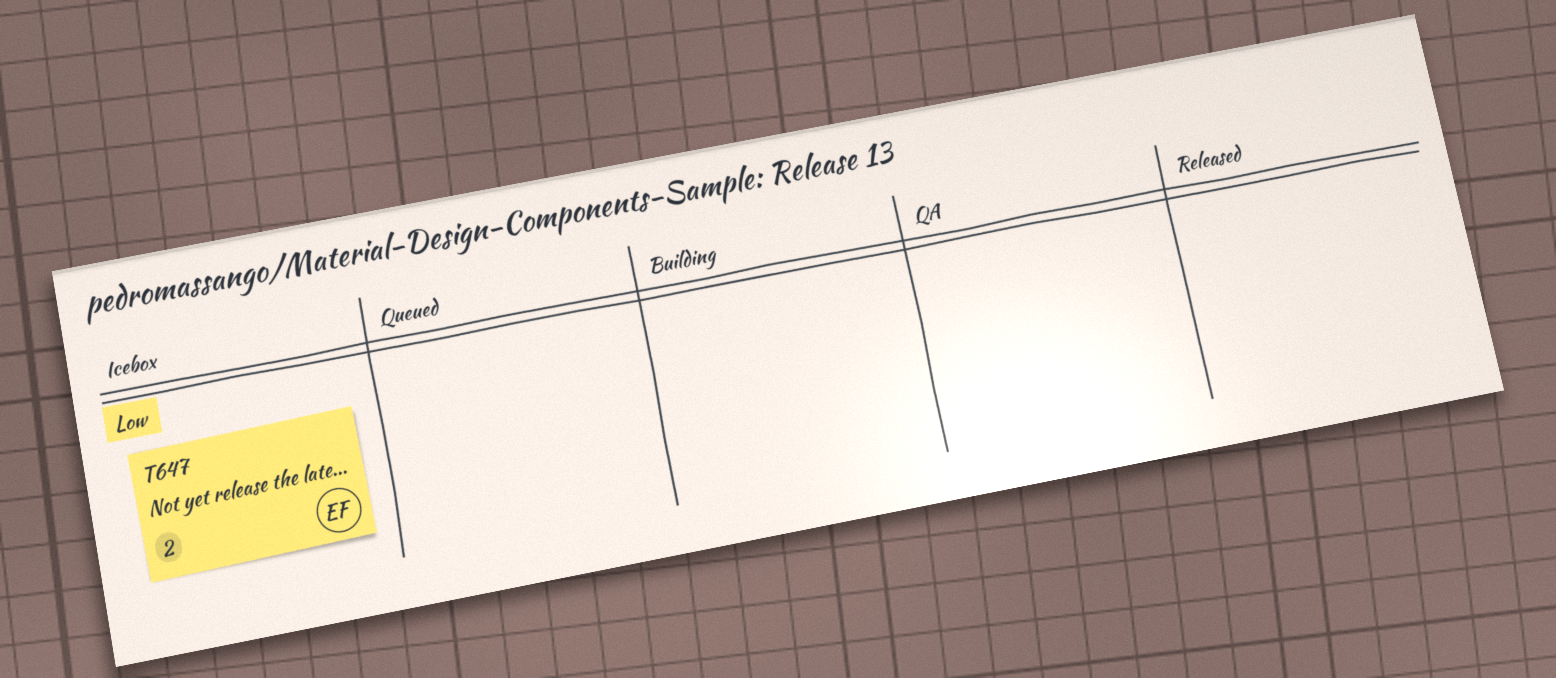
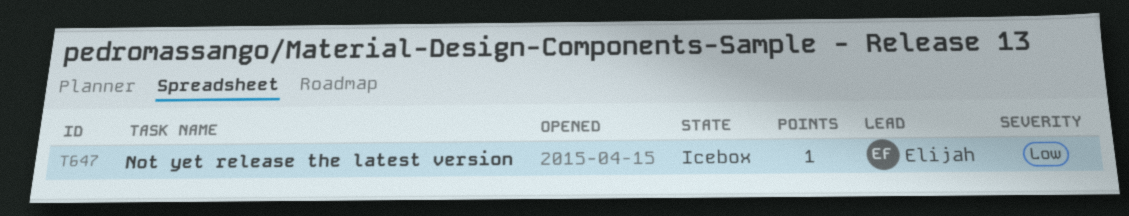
T647, estimate: 2 -> 1

